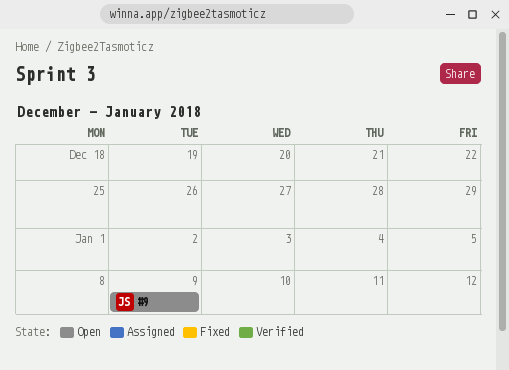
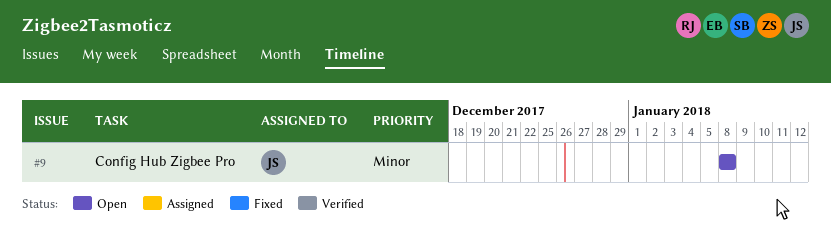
#9, start: Jan 9 -> Jan 8
#9, due: Jan 9 -> Jan 8

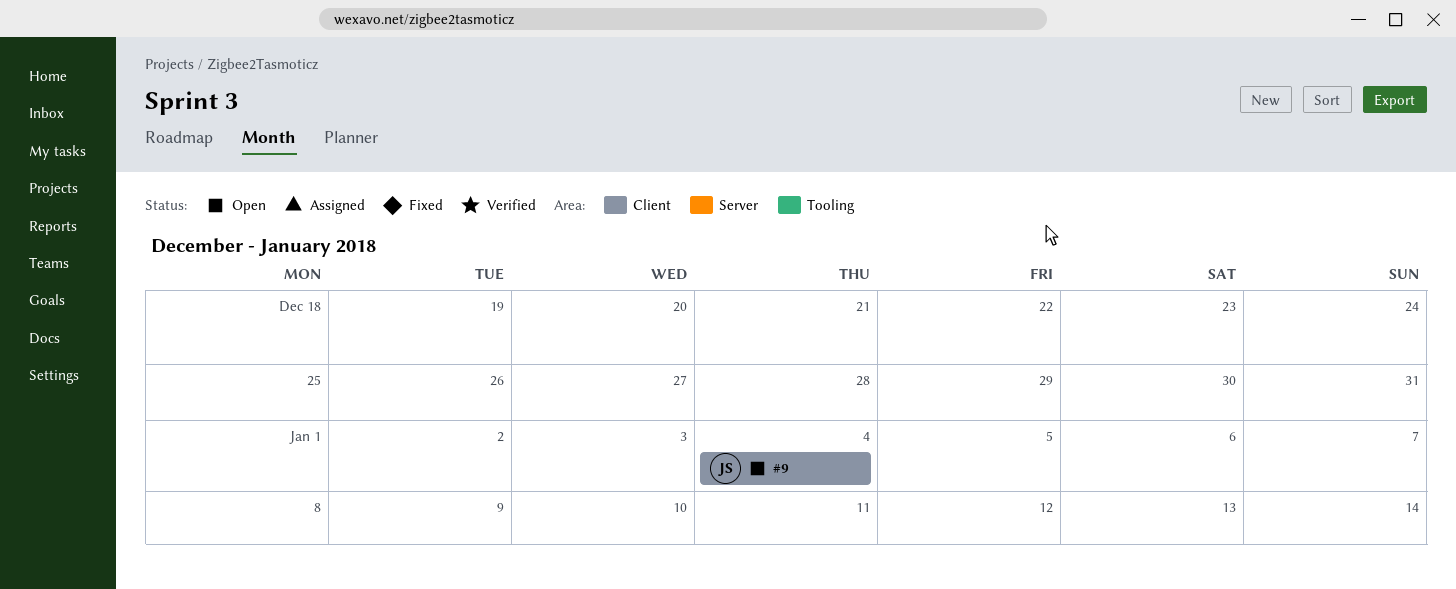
#9, start: Jan 8 -> Jan 4
#9, due: Jan 8 -> Jan 4

